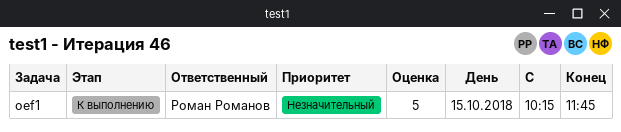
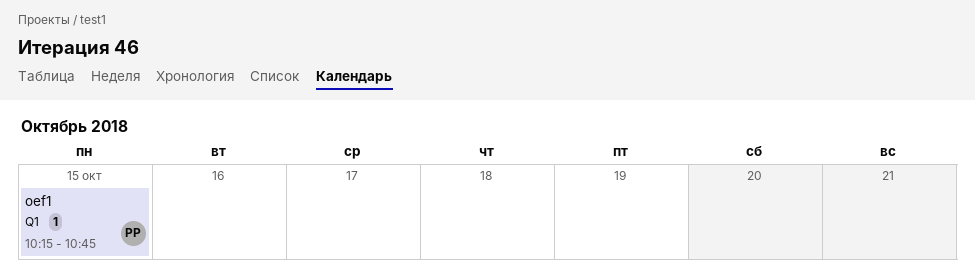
oef1, estimate: 5 -> 1
oef1, ends: 11:45 -> 10:45

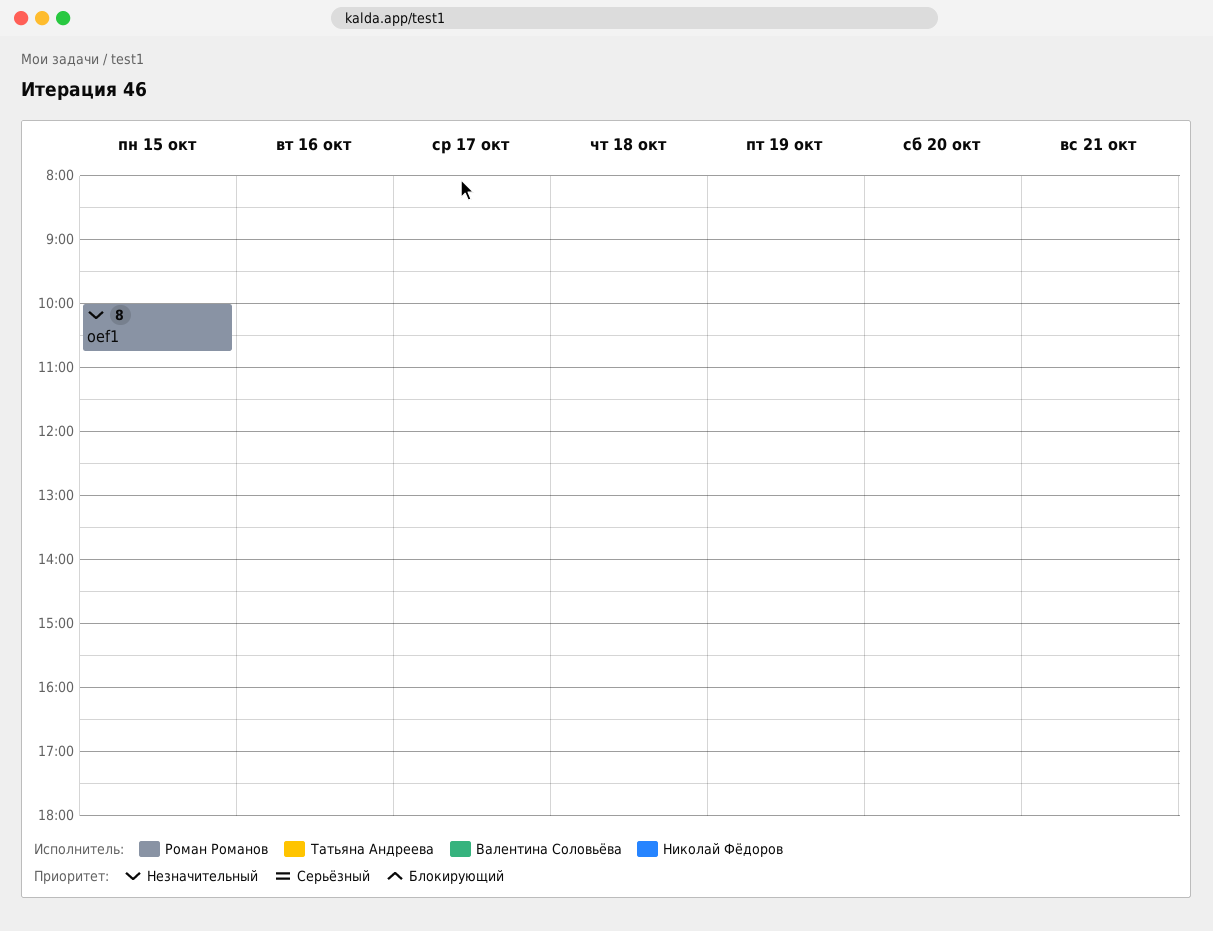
oef1, estimate: 1 -> 8
oef1, begins: 10:15 -> 10:00

